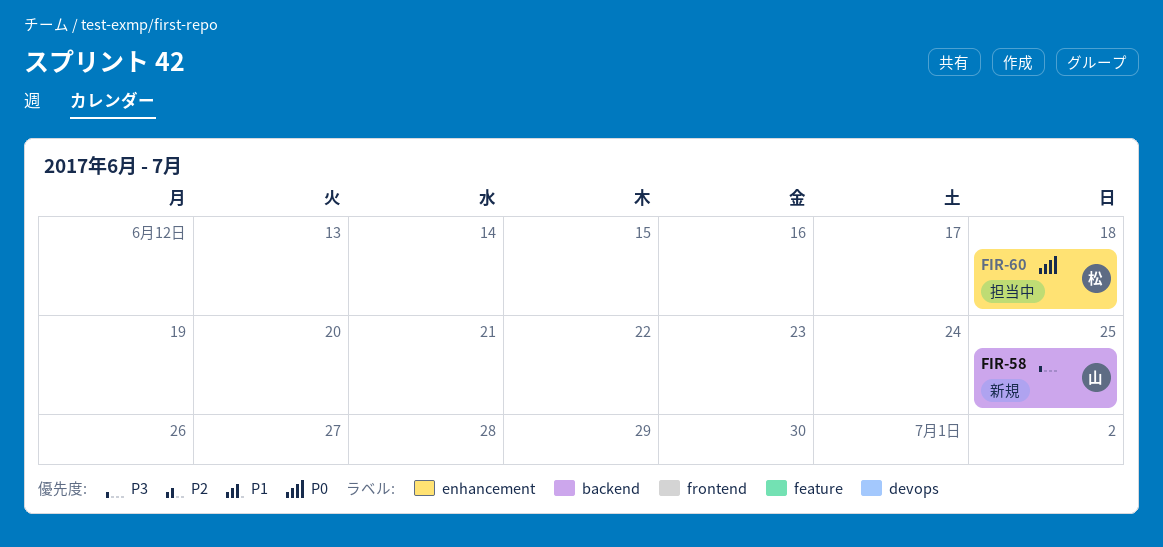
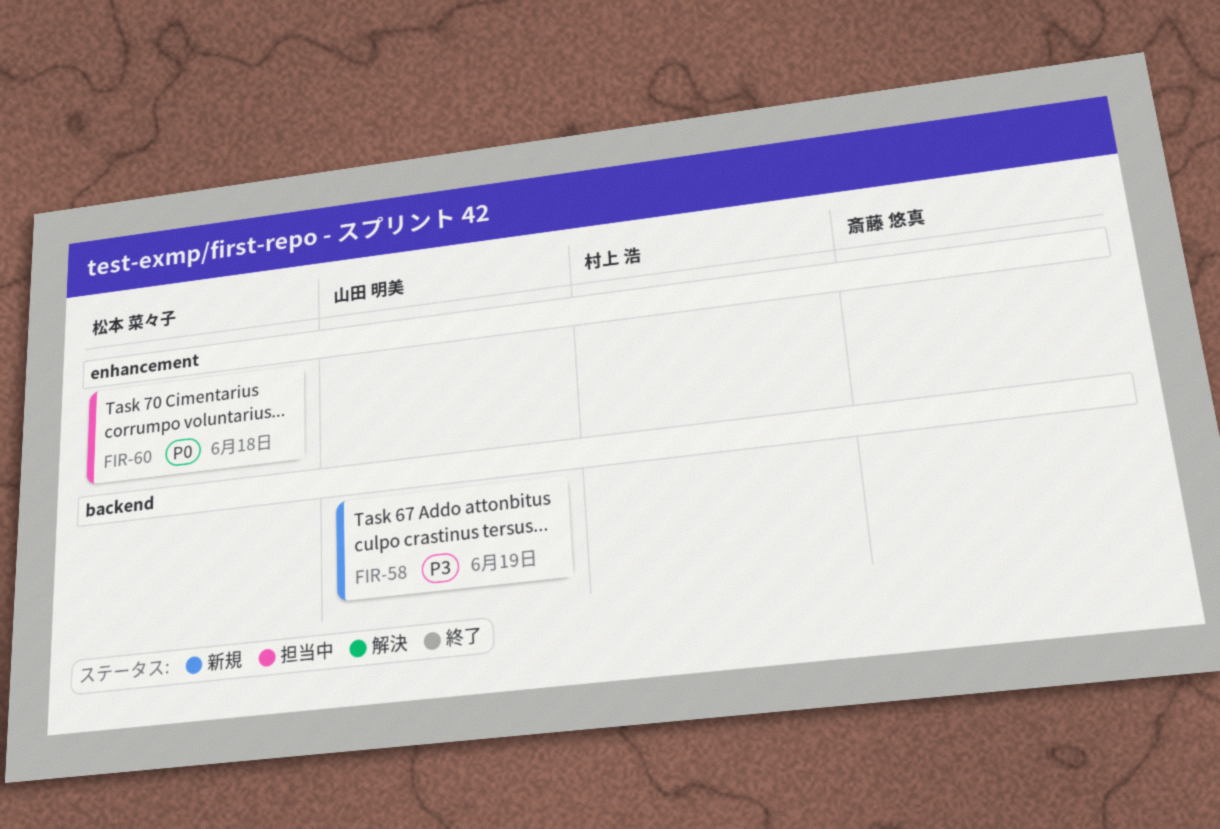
FIR-58, due: Jun 25 -> Jun 19

